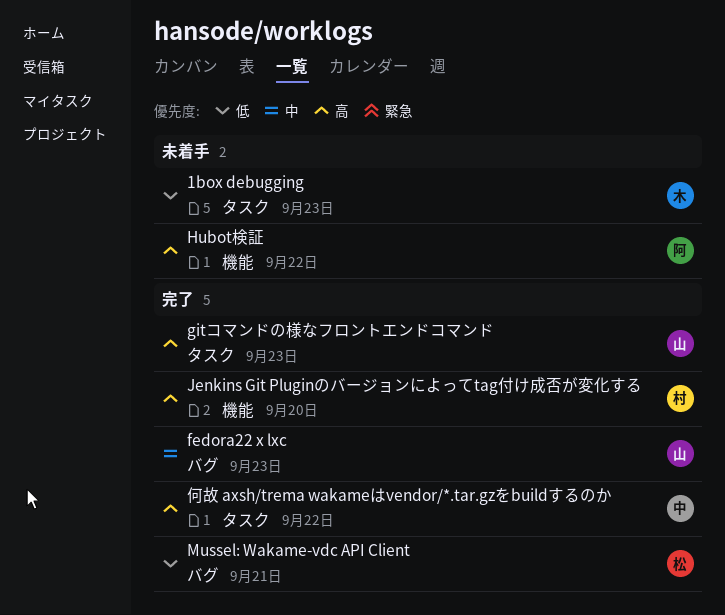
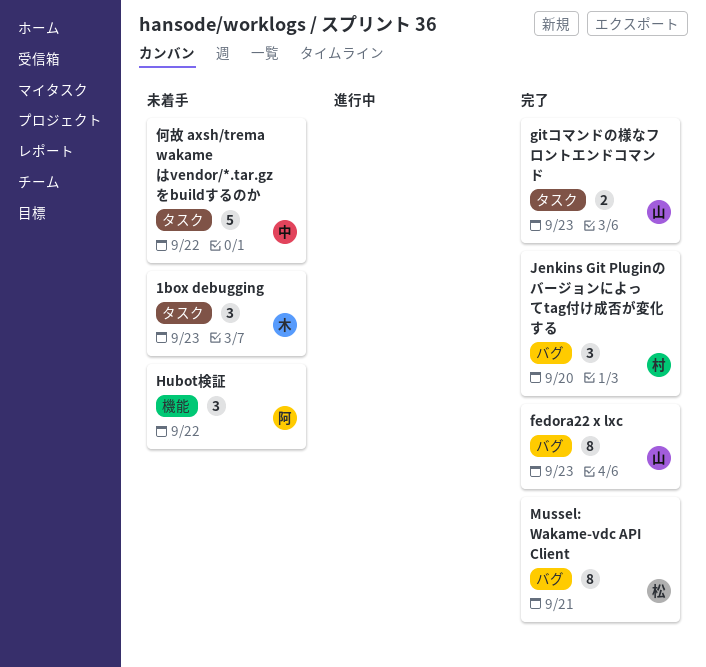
Jenkins Git Pluginのバージョンによってtag付け成否が変化する, label: 機能 -> バグ
何故 axsh/trema wakameはvendor/*.tar.gzをbuildするのか, status: 完了 -> 未着手

